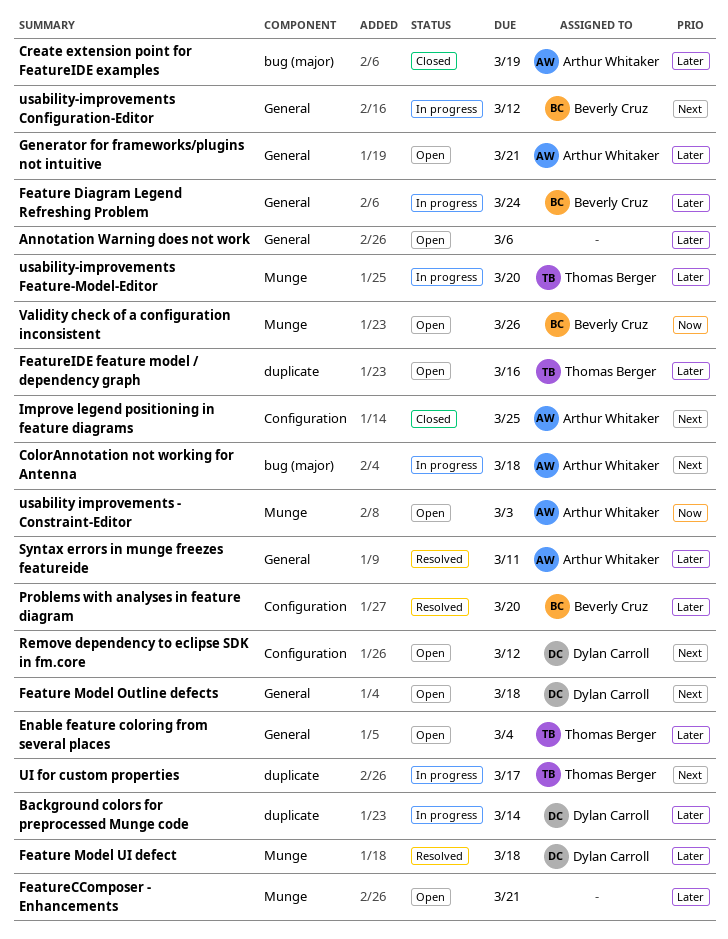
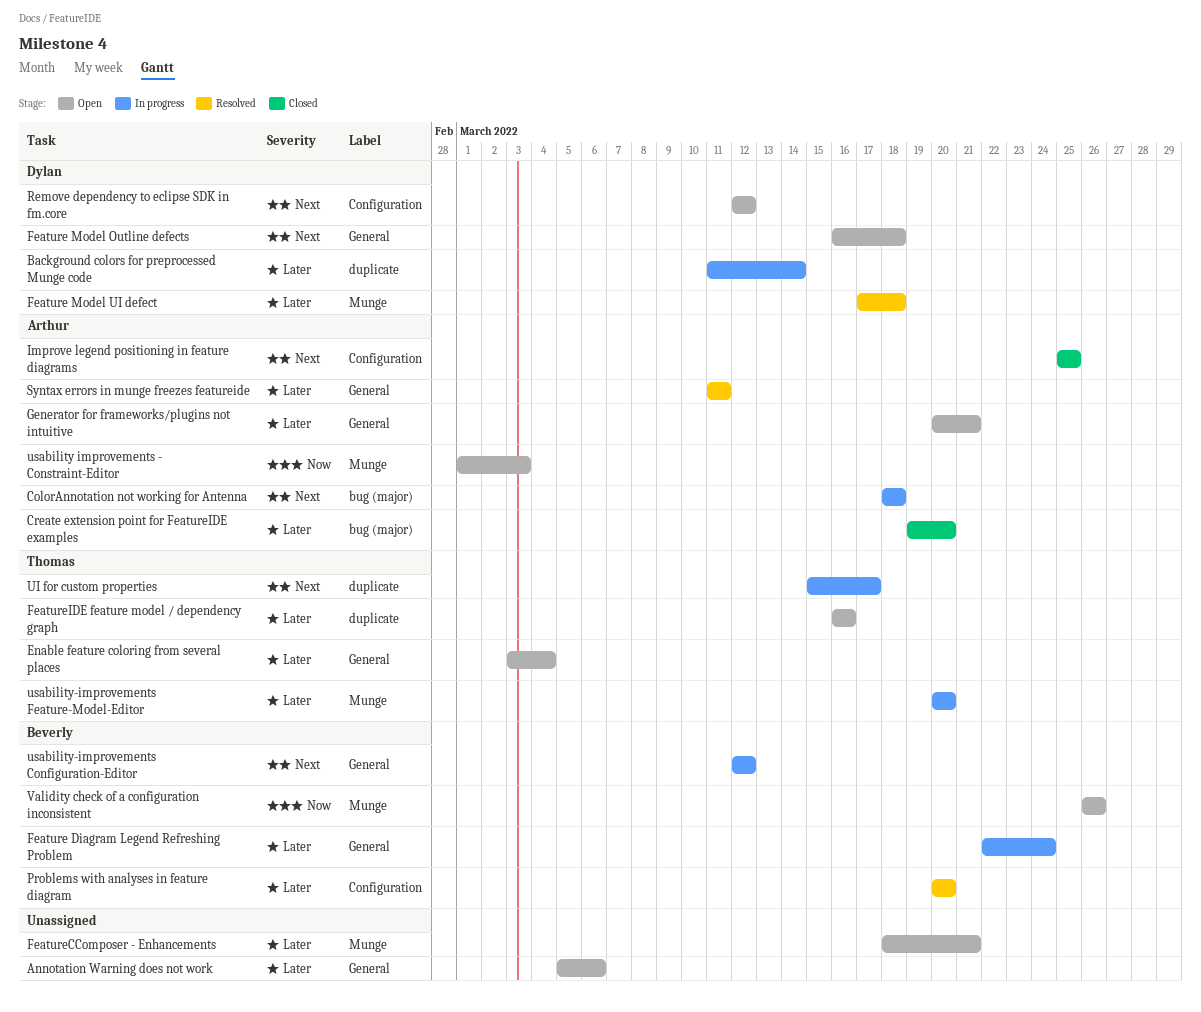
Create extension point for FeatureIDE examples, due: Mar 19 -> Mar 20

